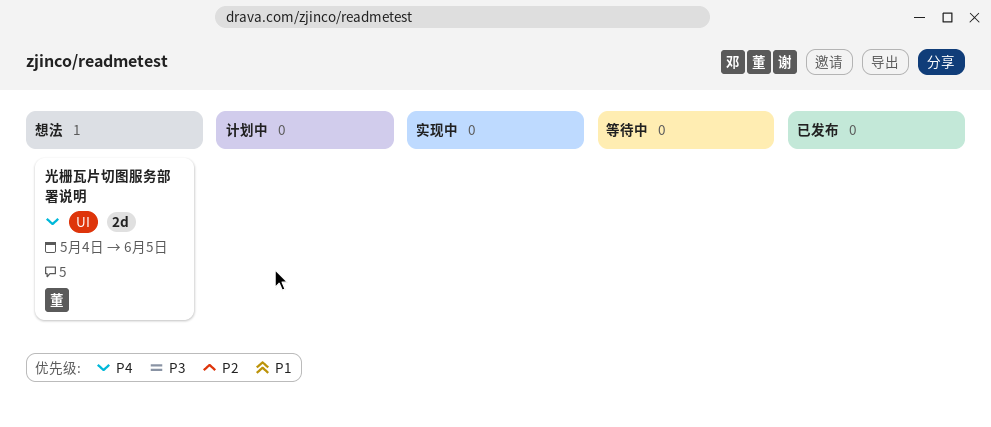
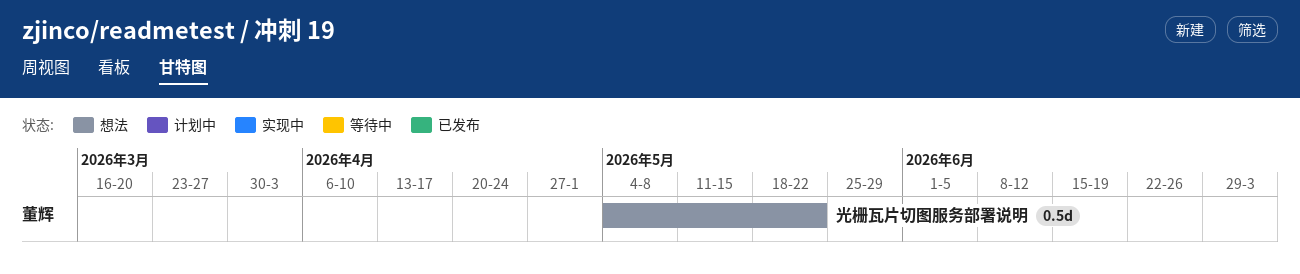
光栅瓦片切图服务部署说明, estimate: 2d -> 0.5d
光栅瓦片切图服务部署说明, due: Jun 5 -> May 22

